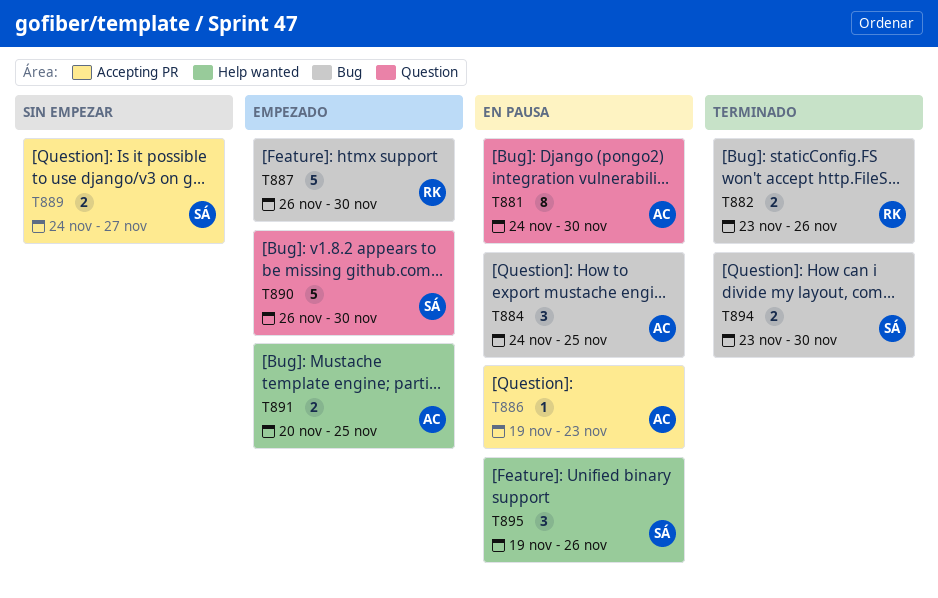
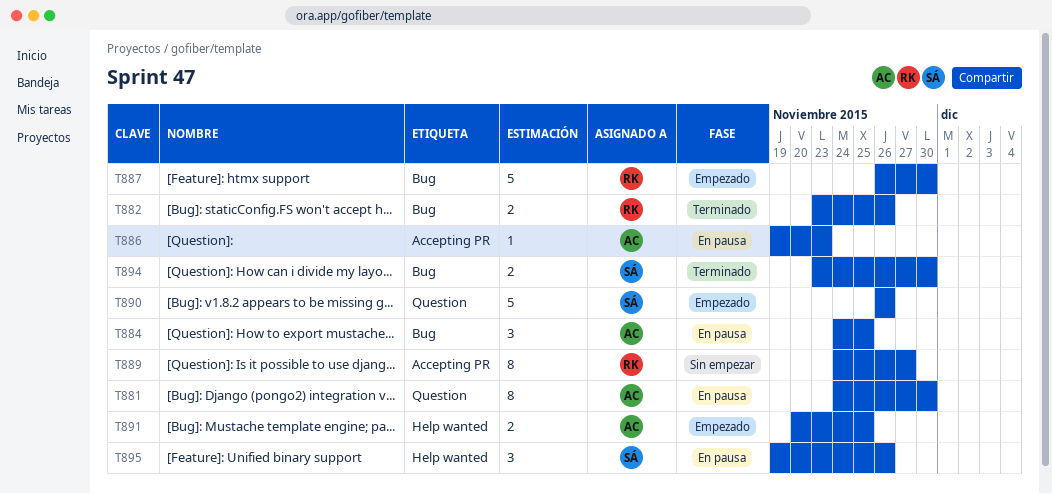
T889, owner: SÁ -> RK
T889, estimate: 2 -> 8
T890, due: Nov 30 -> Nov 26

